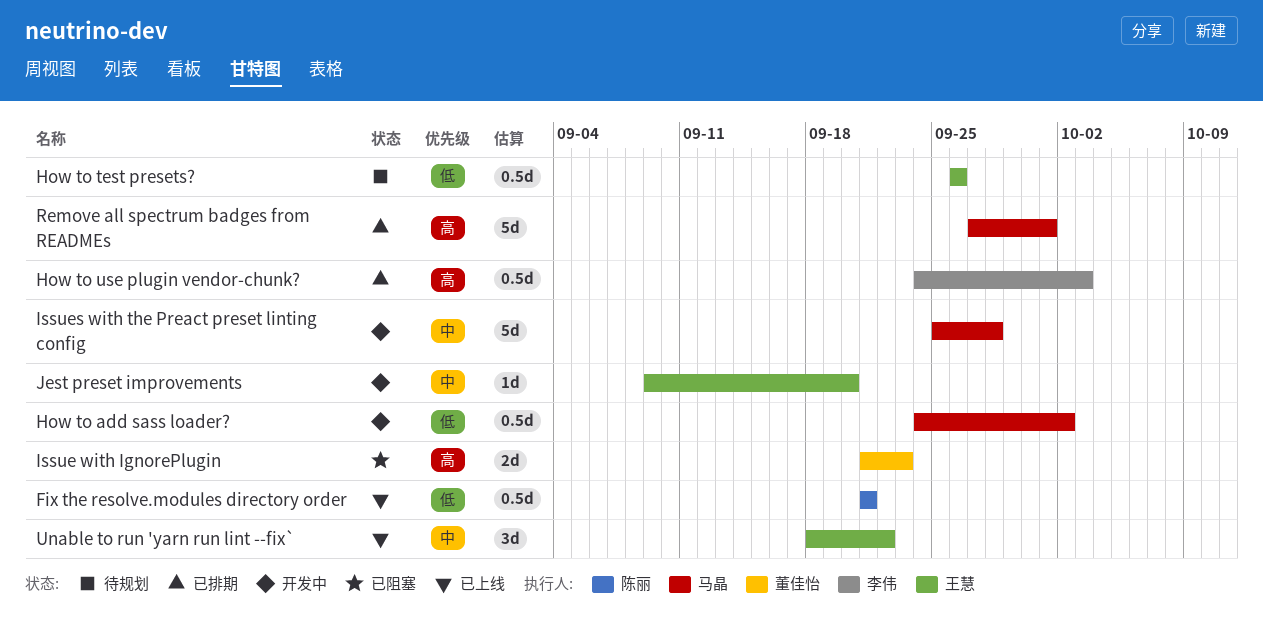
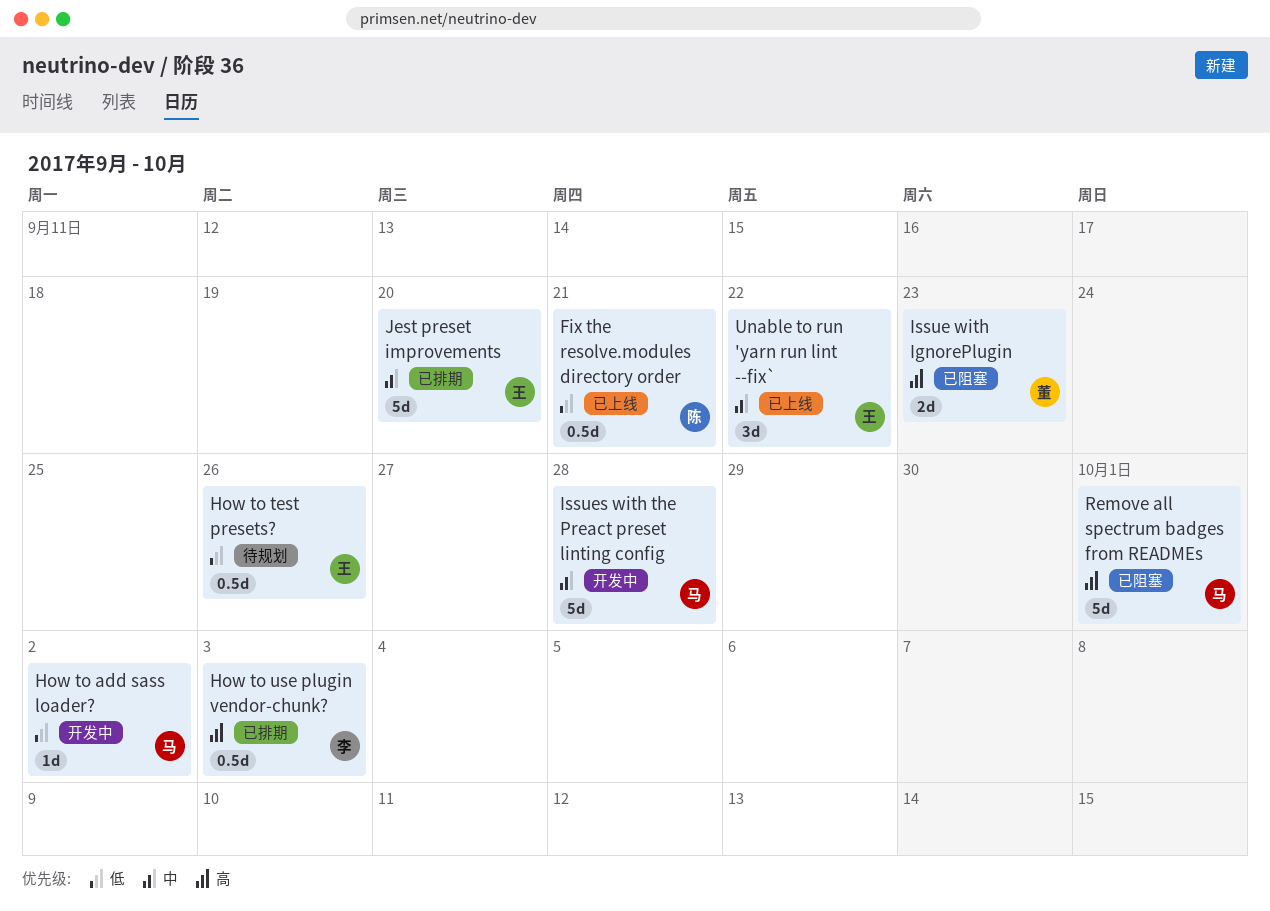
How to add sass loader?, estimate: 0.5d -> 1d
Jest preset improvements, status: 开发中 -> 已排期
Jest preset improvements, estimate: 1d -> 5d
Remove all spectrum badges from READMEs, status: 已排期 -> 已阻塞

